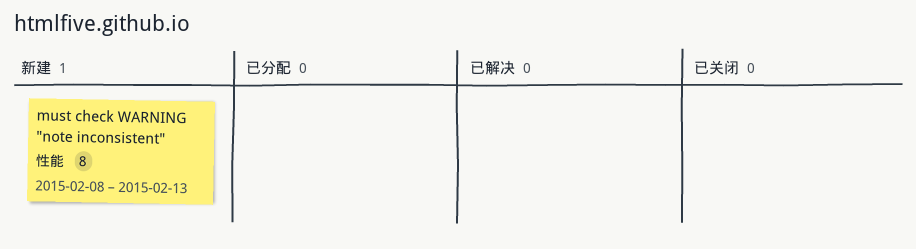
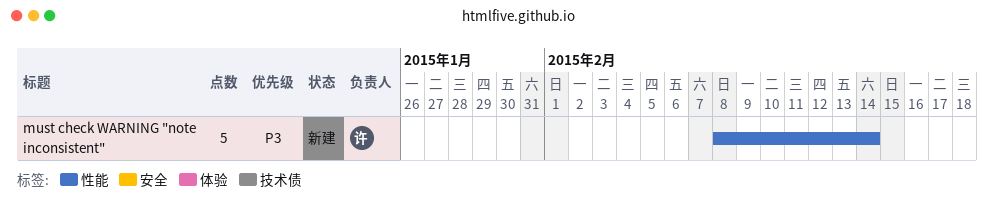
must check WARNING "note inconsistent", estimate: 8 -> 5
must check WARNING "note inconsistent", due: Feb 13 -> Feb 14

